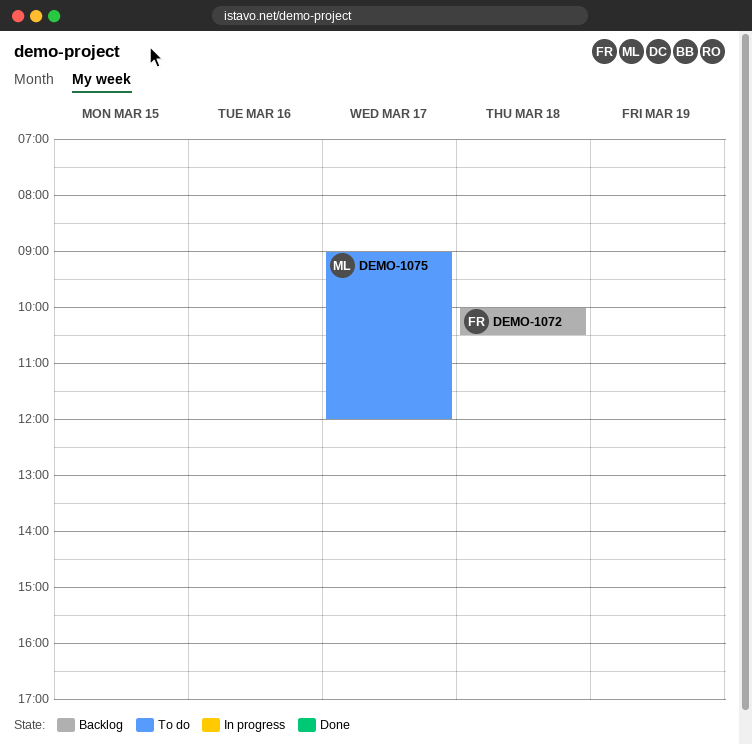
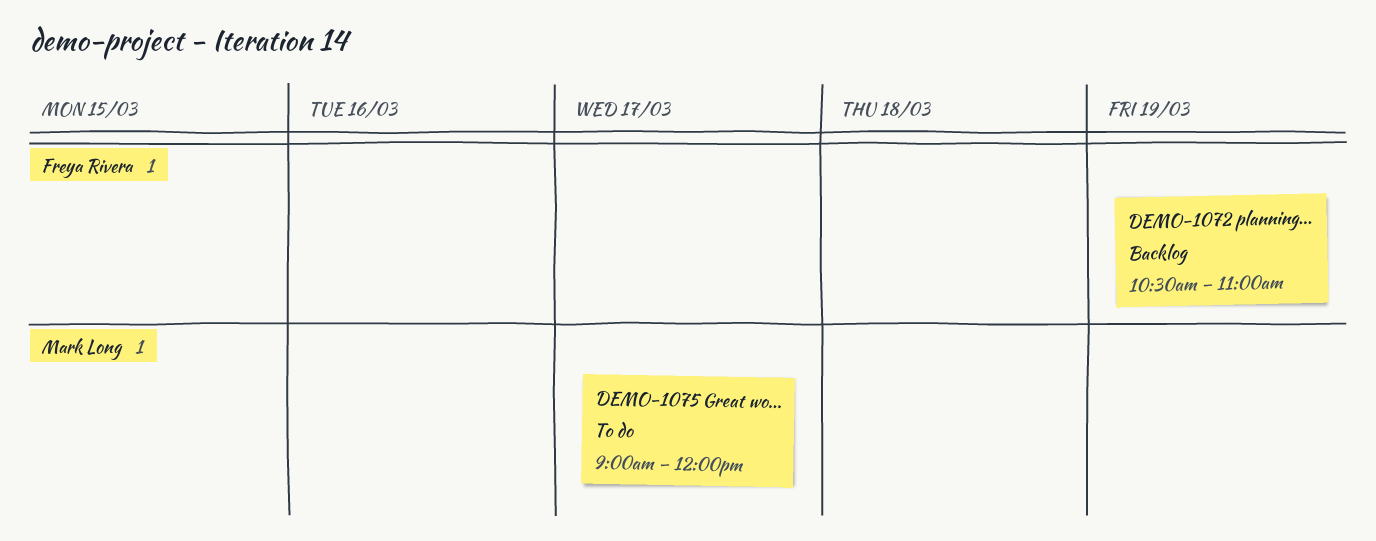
DEMO-1072, day: Mar 18 -> Mar 19
DEMO-1072, begins: 10:00 -> 10:30
DEMO-1072, ends: 10:30 -> 11:00

